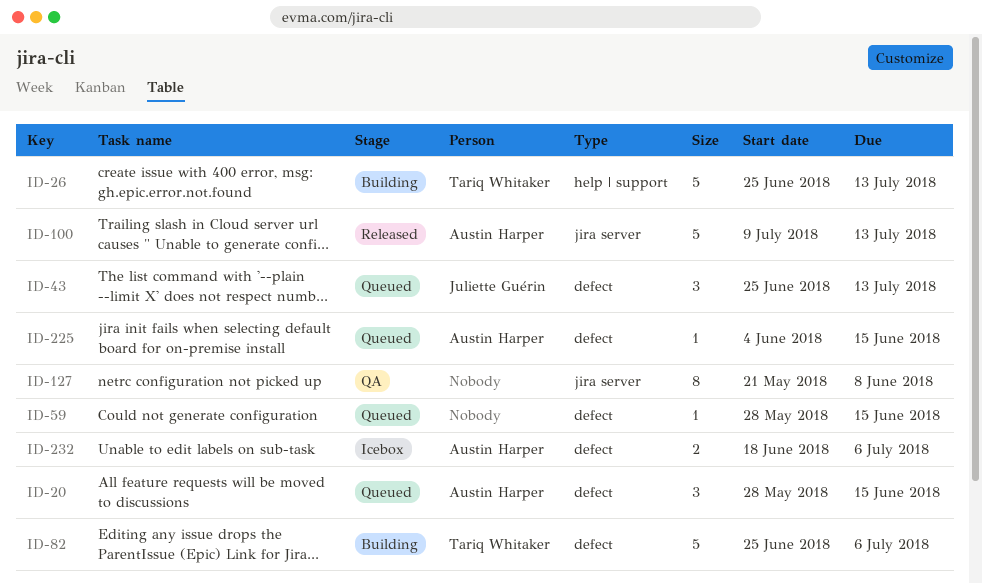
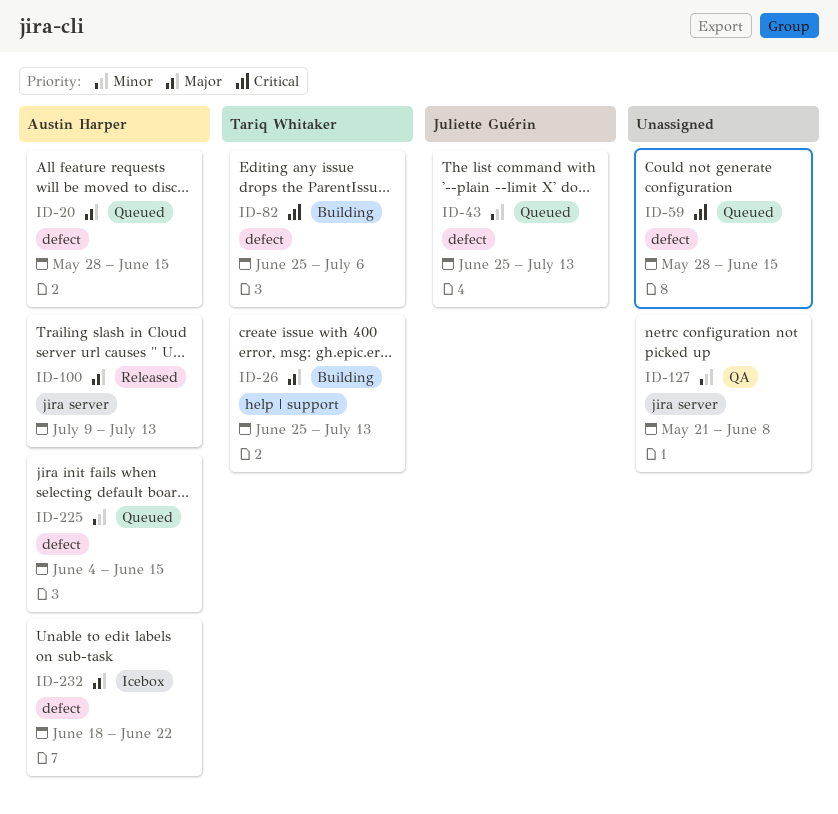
ID-232, due: Jul 6 -> Jun 22

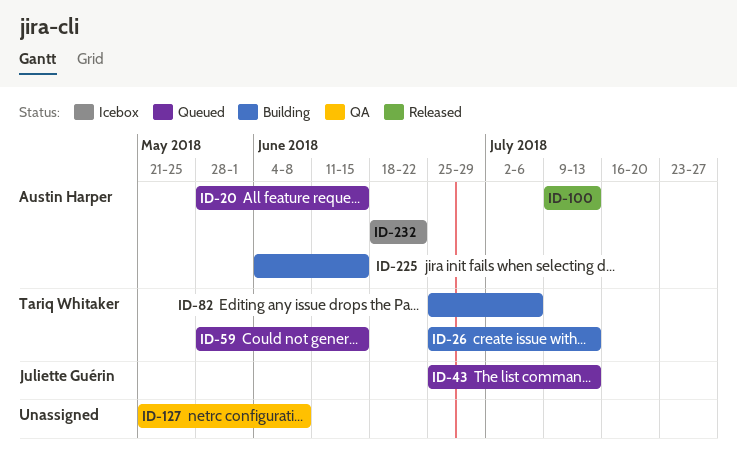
ID-59, owner: none -> Tariq Whitaker
ID-225, status: Queued -> Building

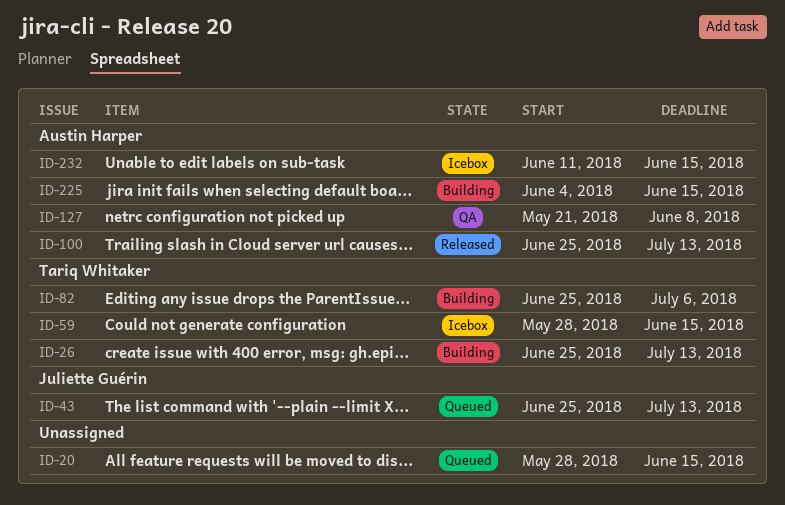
ID-20, owner: Austin Harper -> none
ID-59, status: Queued -> Icebox
ID-100, start: Jul 9 -> Jun 25
ID-127, owner: none -> Austin Harper
ID-232, start: Jun 18 -> Jun 11
ID-232, due: Jun 22 -> Jun 15

